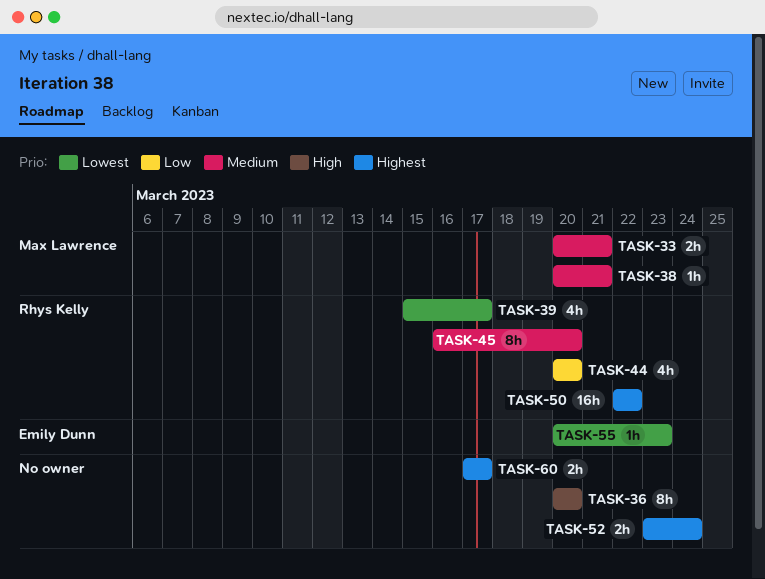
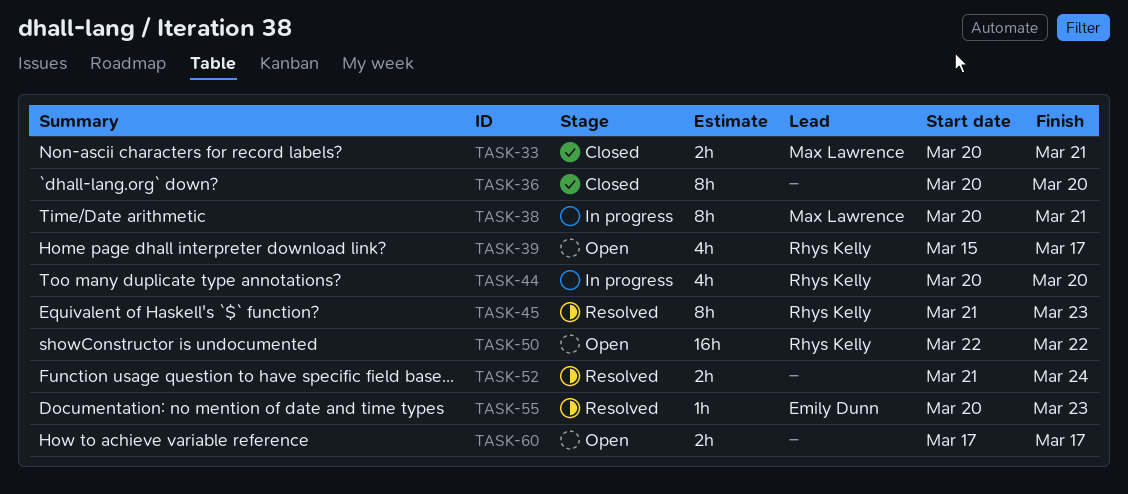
TASK-38, estimate: 1h -> 8h
TASK-45, start: Mar 16 -> Mar 21
TASK-45, due: Mar 20 -> Mar 23
TASK-52, start: Mar 23 -> Mar 21

